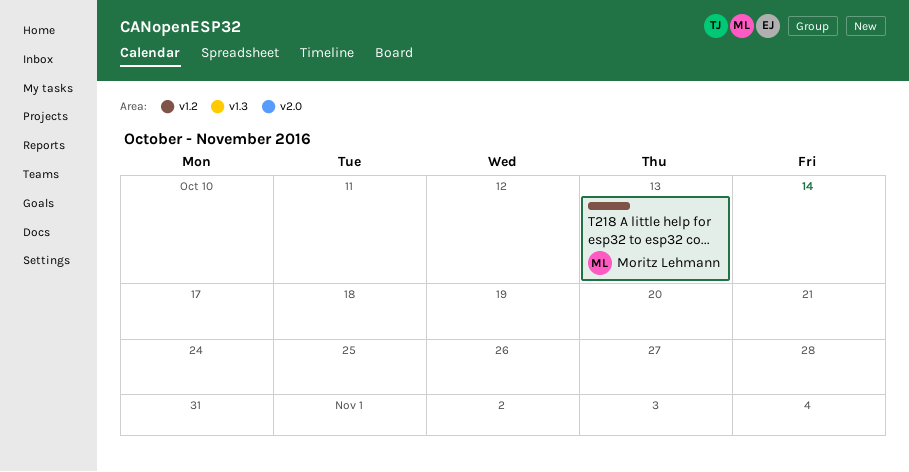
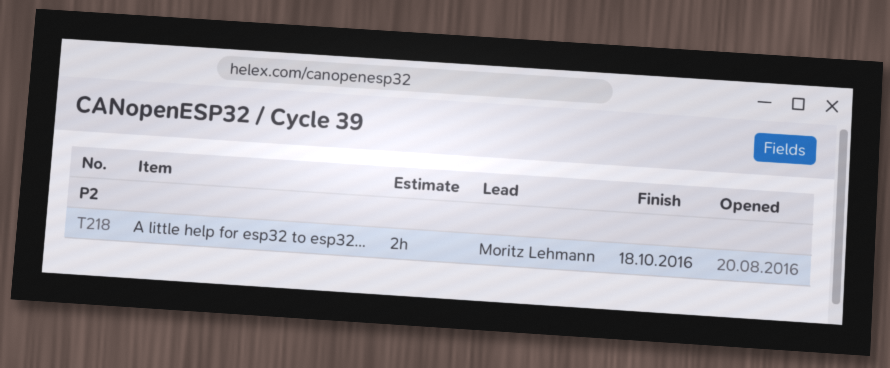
T218, due: Oct 13 -> Oct 18

